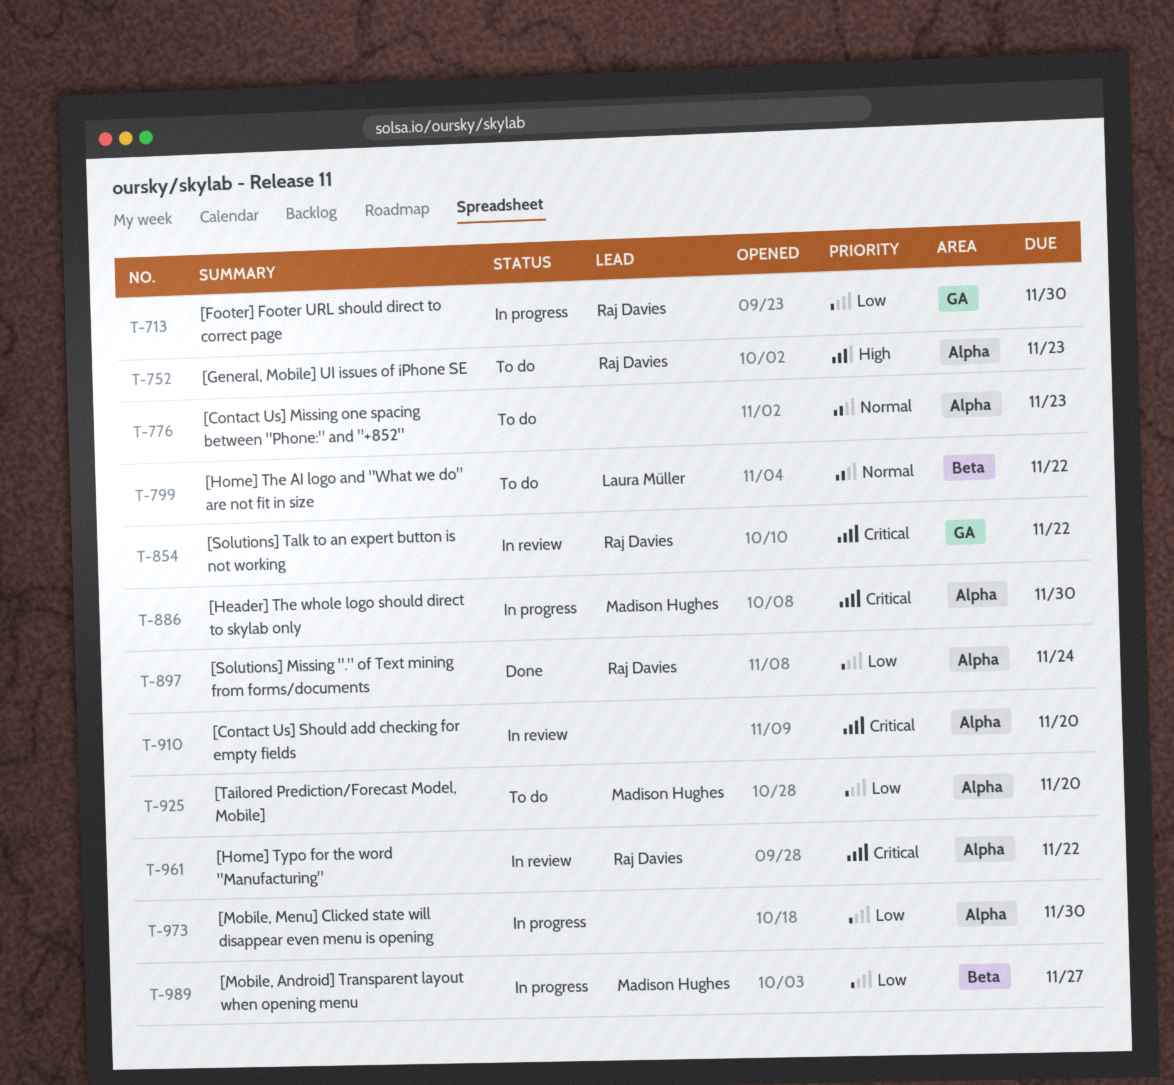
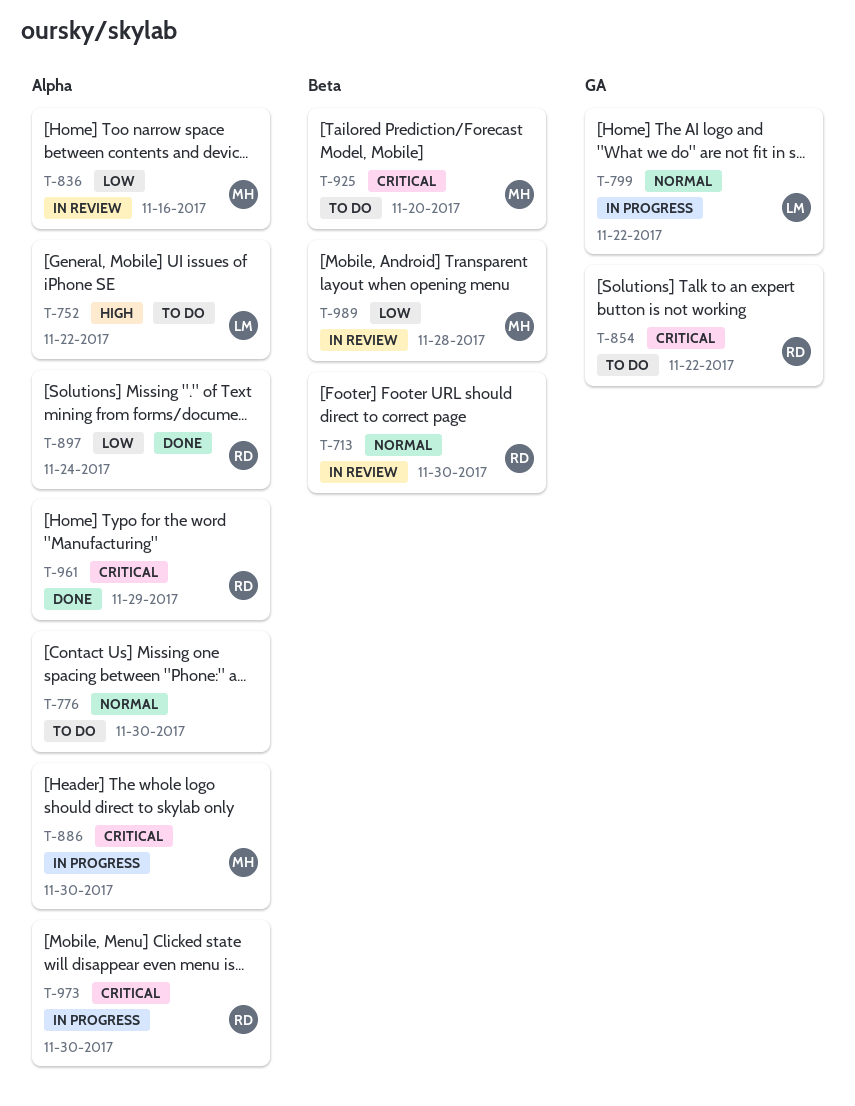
T-713, status: In progress -> In review
T-713, priority: Low -> Normal
T-713, label: GA -> Beta
T-752, owner: Raj Davies -> Laura Müller
T-752, due: Nov 23 -> Nov 22
T-776, due: Nov 23 -> Nov 30
T-799, status: To do -> In progress
T-799, label: Beta -> GA
T-836: none -> present
T-854, status: In review -> To do
T-910: present -> none
T-925, priority: Low -> Critical
T-925, label: Alpha -> Beta
T-961, status: In review -> Done
T-961, due: Nov 22 -> Nov 29
T-973, owner: none -> Raj Davies
T-973, priority: Low -> Critical
T-989, status: In progress -> In review
T-989, due: Nov 27 -> Nov 28

